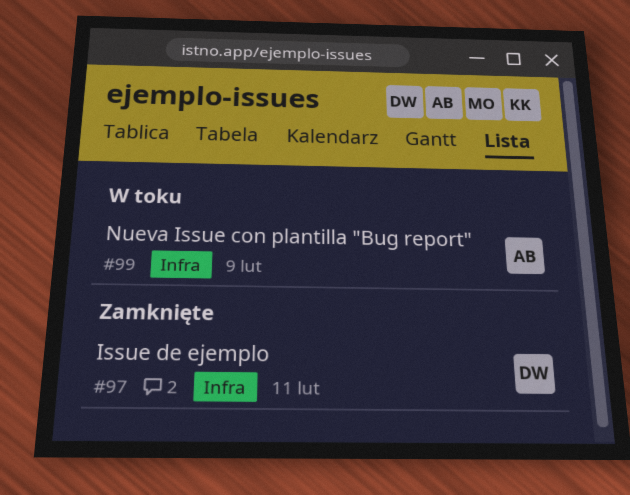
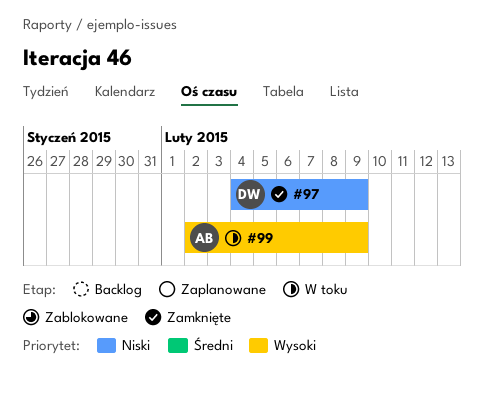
#97, due: Feb 11 -> Feb 9

